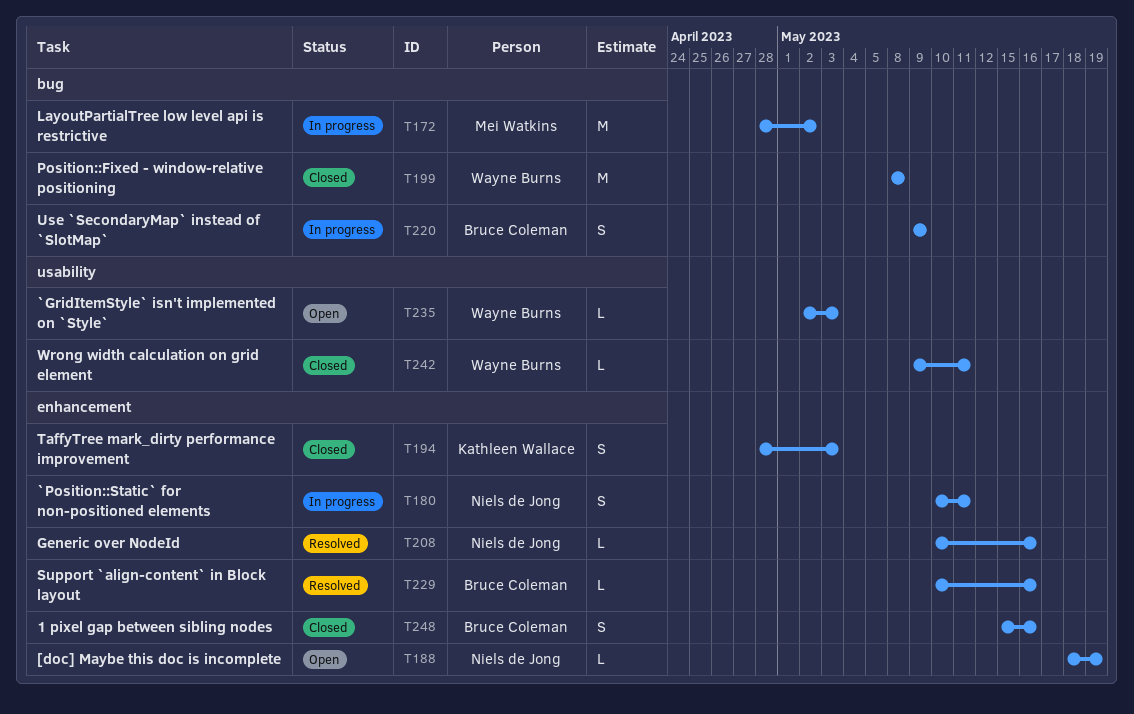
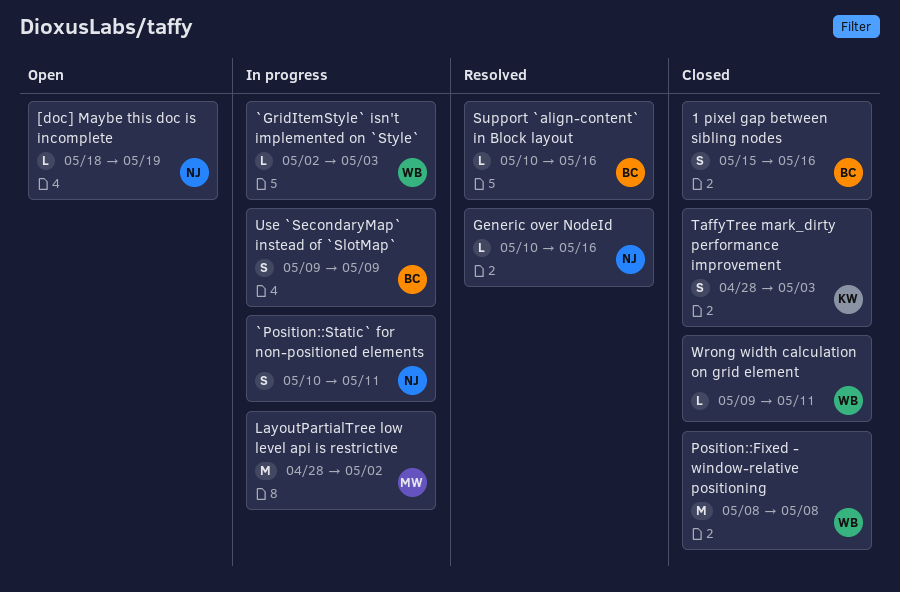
`GridItemStyle` isn't implemented on `Style`, status: Open -> In progress

